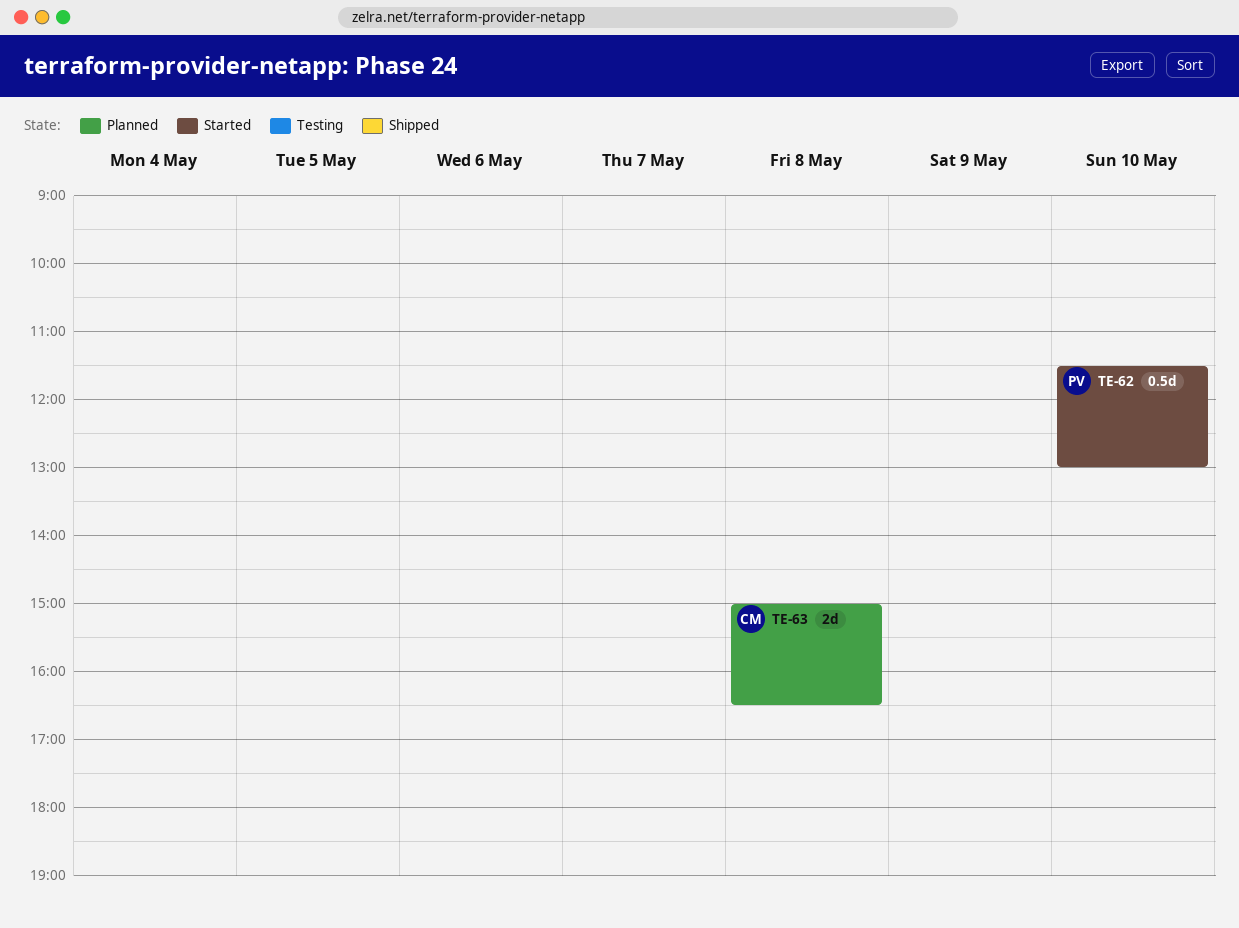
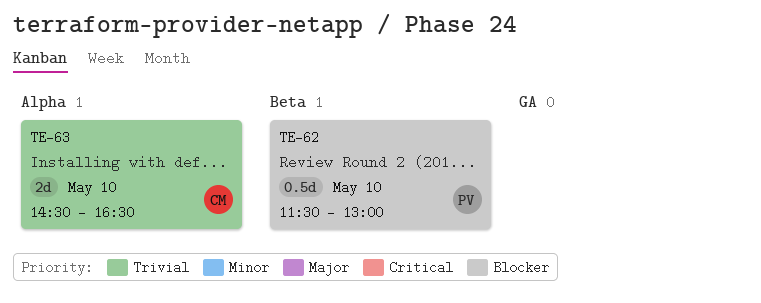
TE-63, day: May 8 -> May 10
TE-63, begins: 15:00 -> 14:30

